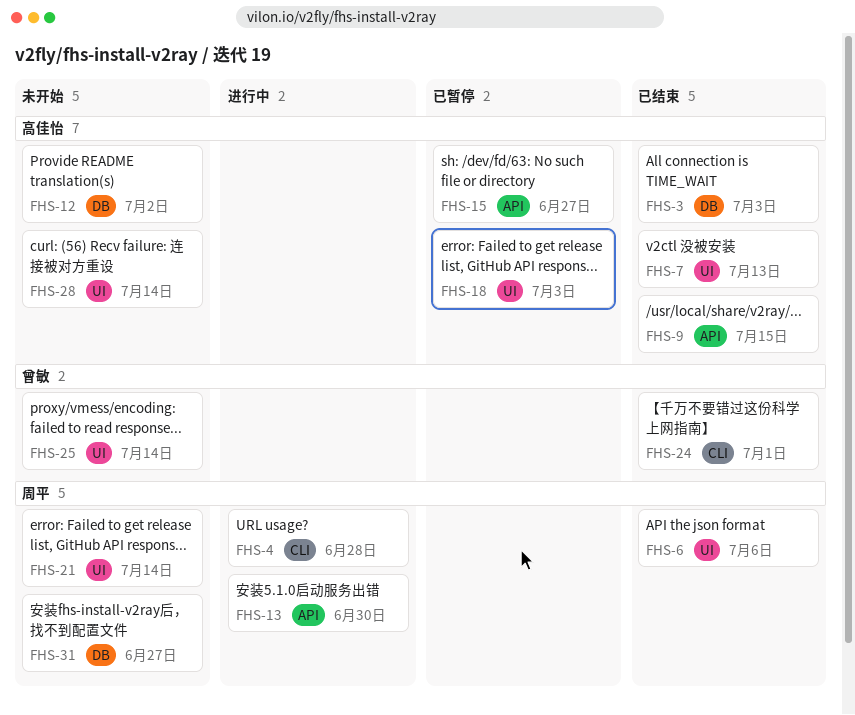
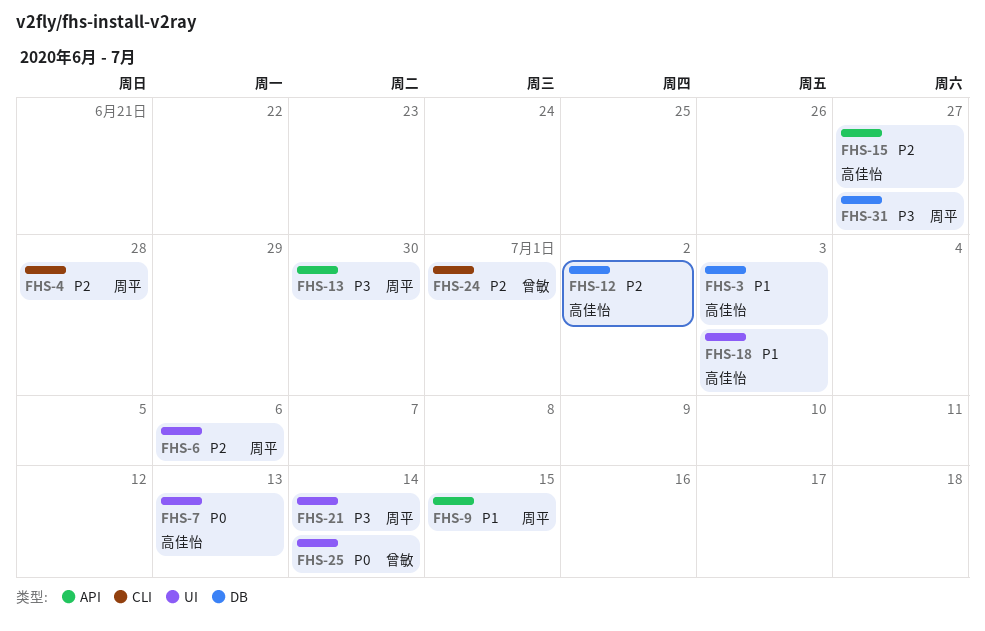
FHS-9, owner: 高佳怡 -> 周平
FHS-28: present -> none

